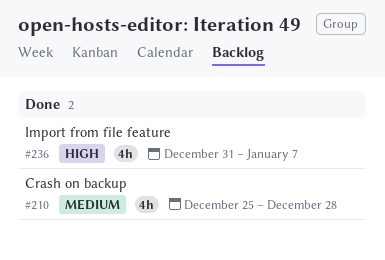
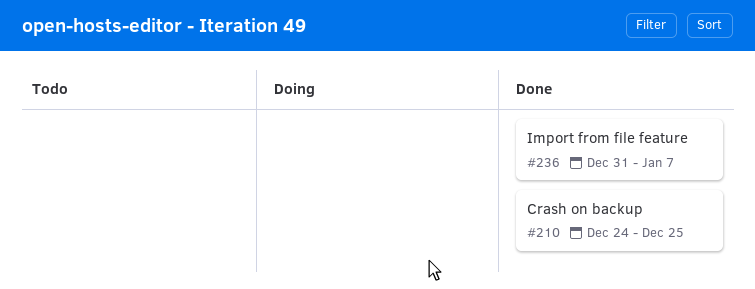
#210, start: Dec 25 -> Dec 24
#210, due: Dec 28 -> Dec 25

